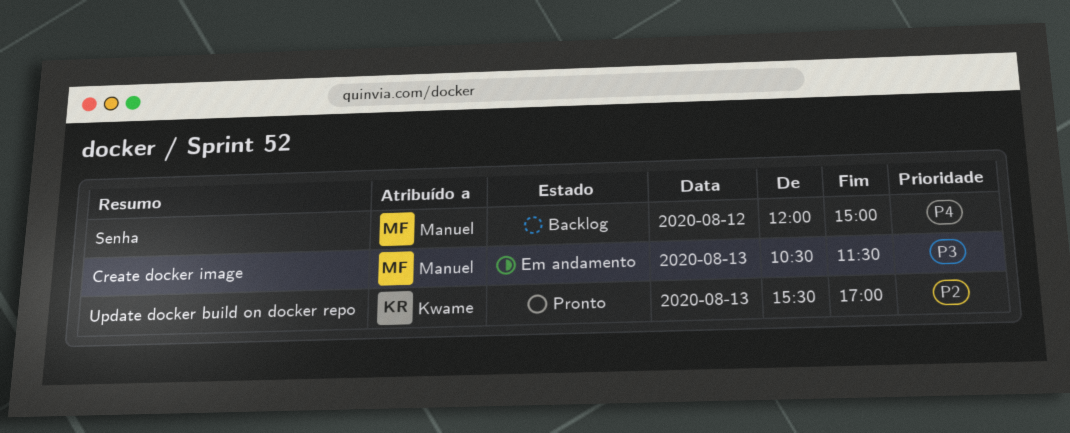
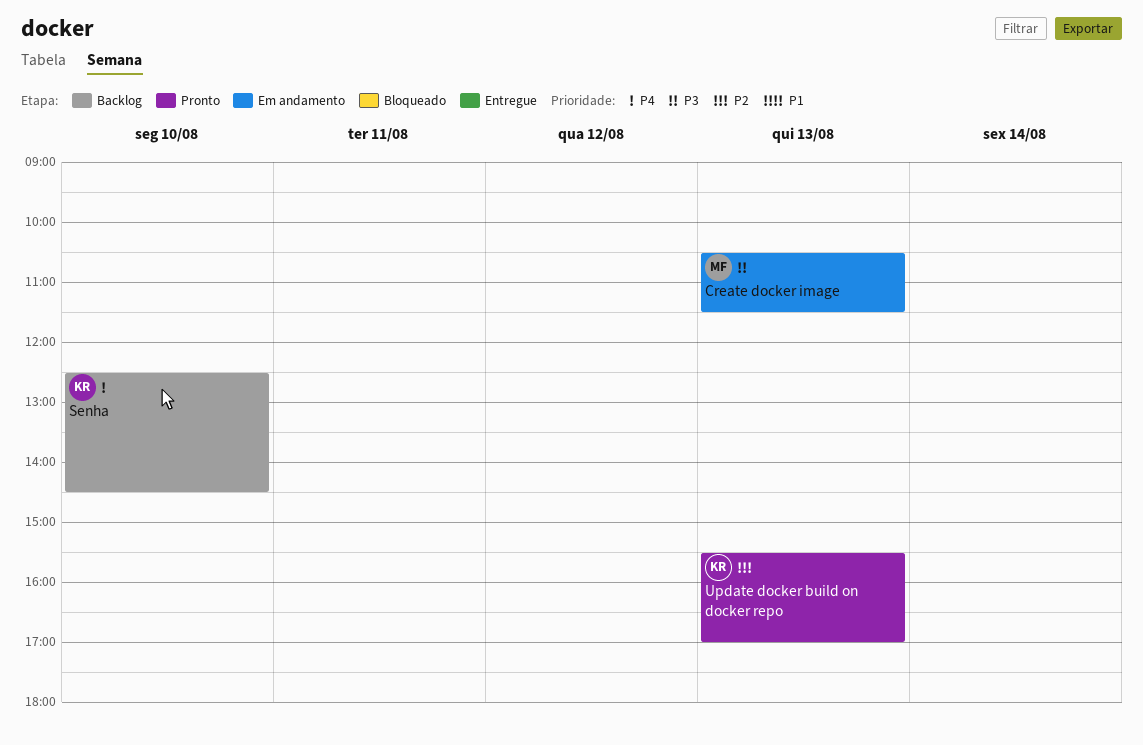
Senha, owner: Manuel -> Kwame
Senha, day: Aug 12 -> Aug 10
Senha, begins: 12:00 -> 12:30
Senha, ends: 15:00 -> 14:30

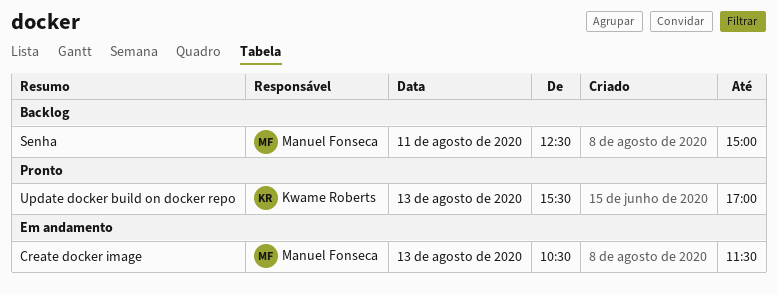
Senha, owner: Kwame Roberts -> Manuel Fonseca
Senha, day: Aug 10 -> Aug 11
Senha, ends: 14:30 -> 15:00

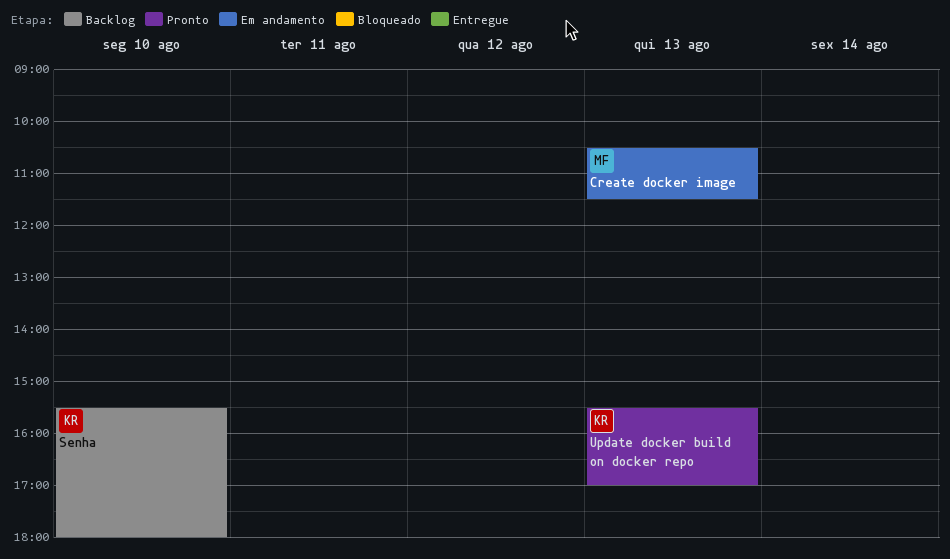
Senha, owner: Manuel Fonseca -> Kwame Roberts
Senha, day: Aug 11 -> Aug 10
Senha, begins: 12:30 -> 15:30
Senha, ends: 15:00 -> 18:00

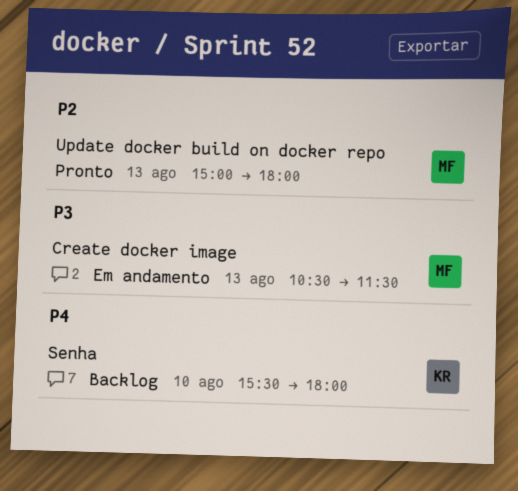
Update docker build on docker repo, owner: KR -> MF
Update docker build on docker repo, begins: 15:30 -> 15:00
Update docker build on docker repo, ends: 17:00 -> 18:00

